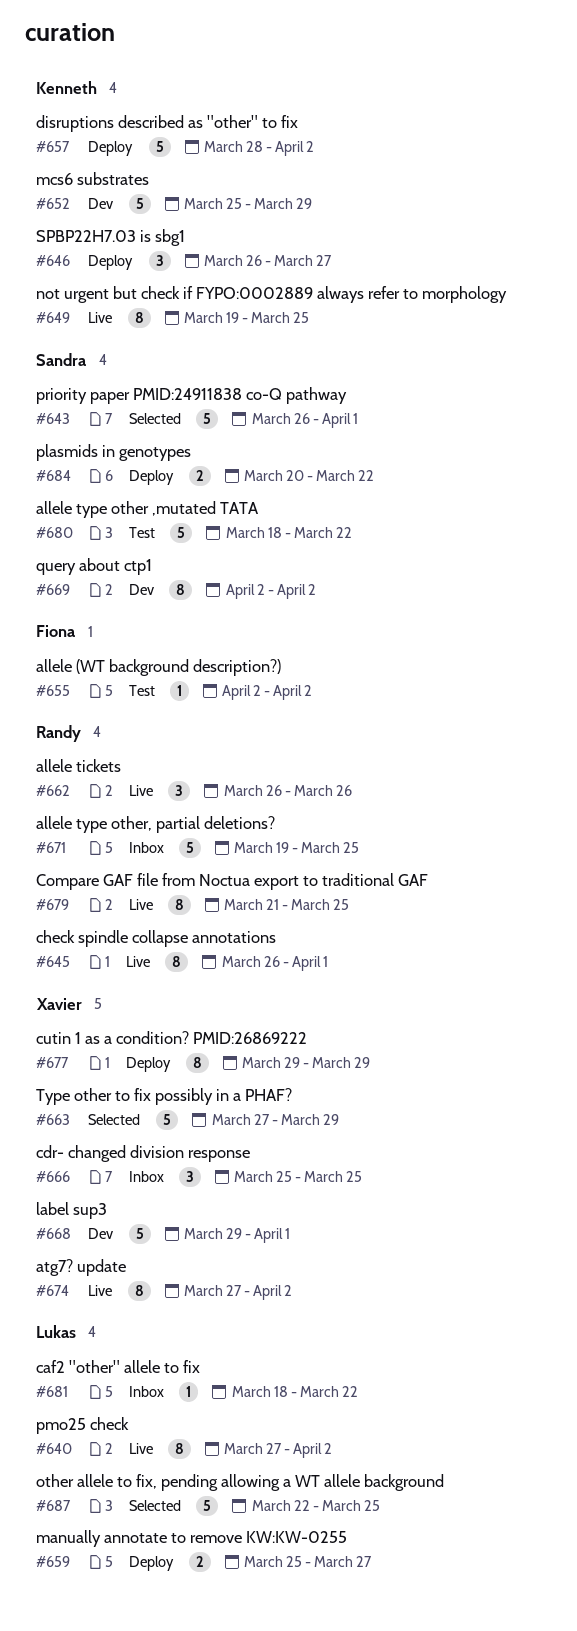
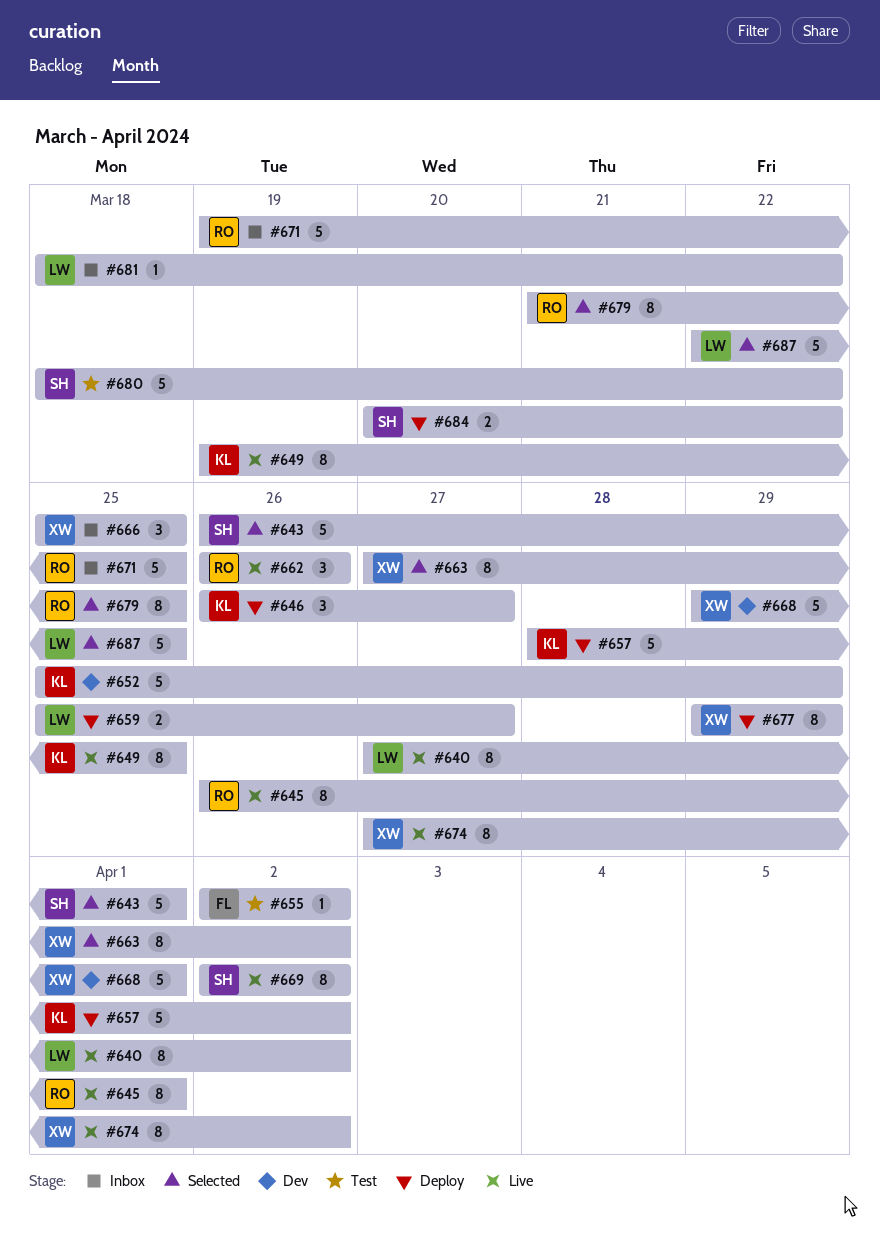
#663, estimate: 5 -> 8
#663, due: Mar 29 -> Apr 2
#669, status: Dev -> Live
#679, status: Live -> Selected

